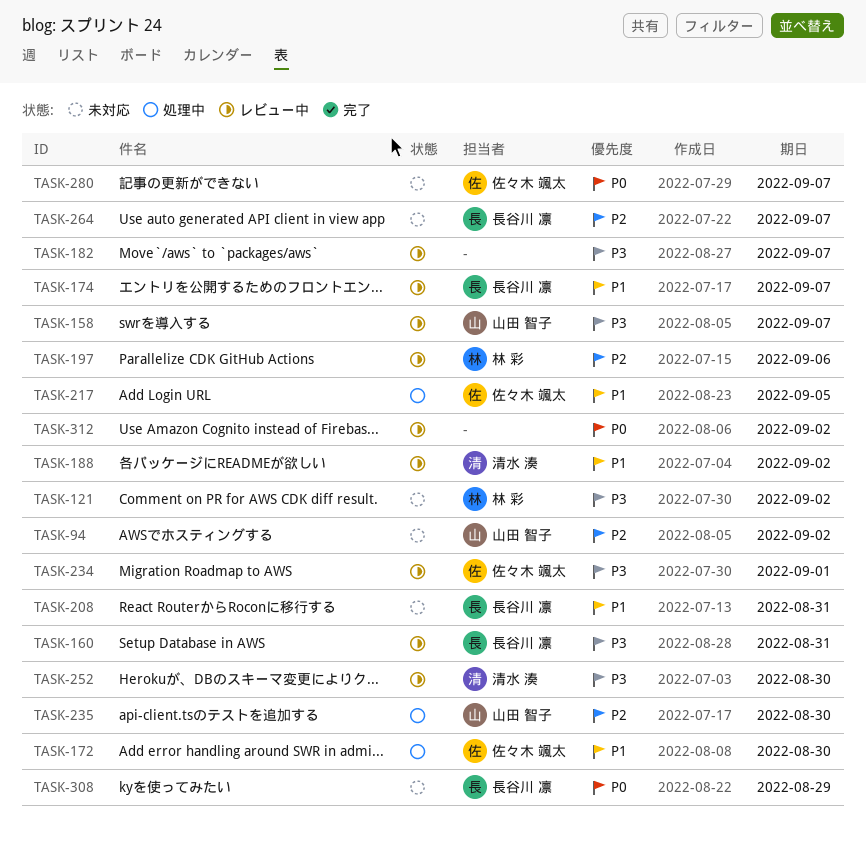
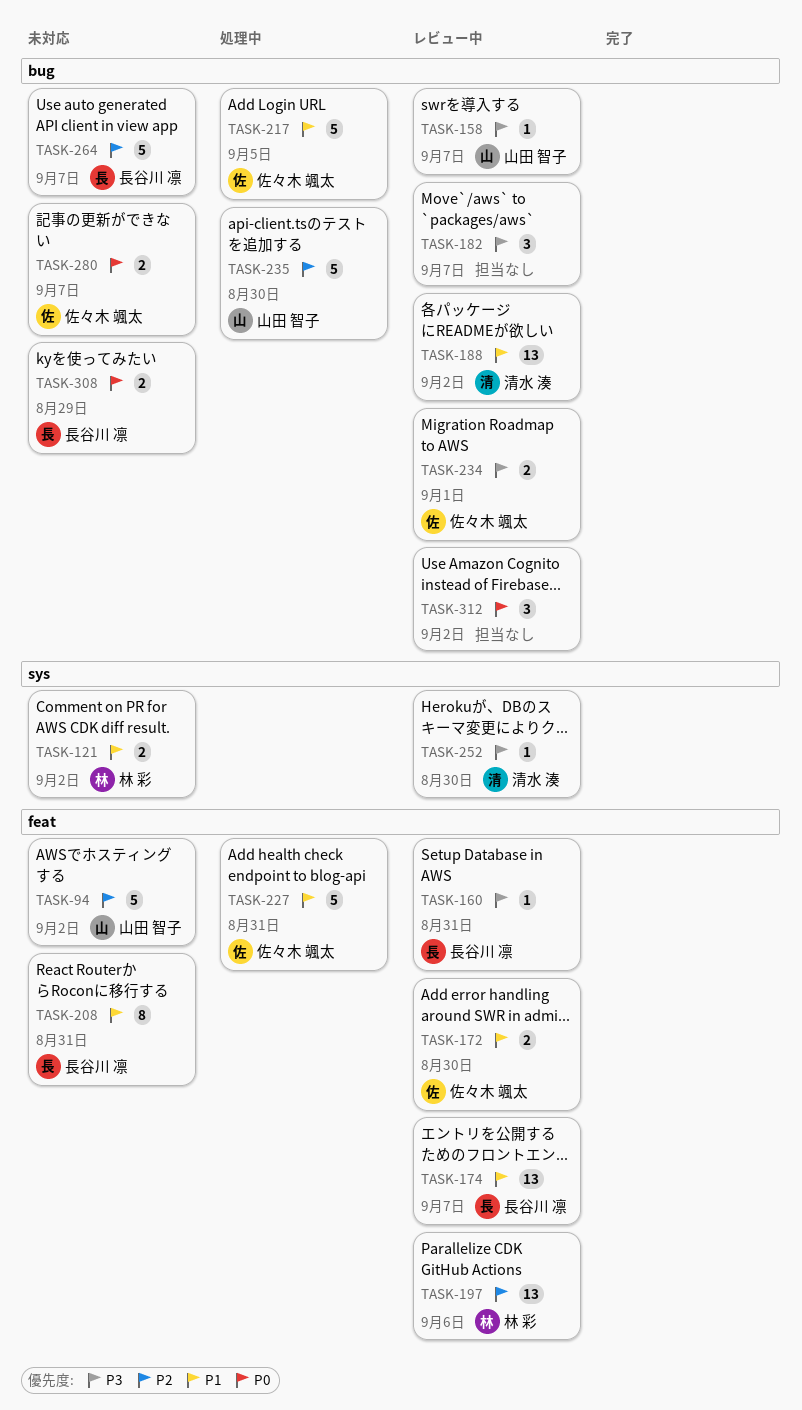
TASK-121, priority: P3 -> P1
TASK-172, status: 処理中 -> レビュー中
TASK-227: none -> present

